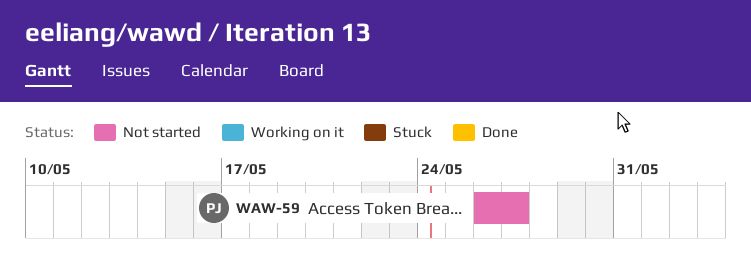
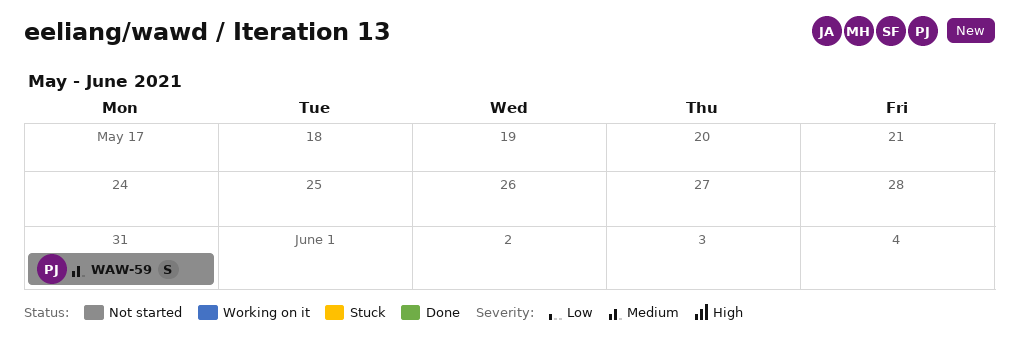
WAW-59, start: May 26 -> May 31
WAW-59, due: May 27 -> May 31

